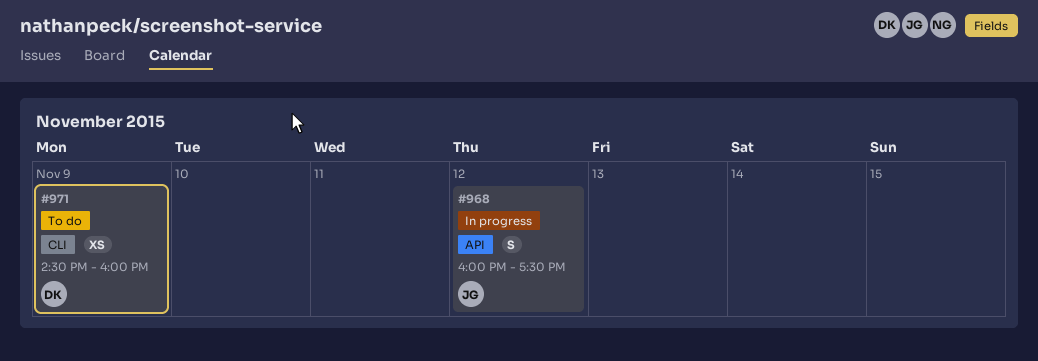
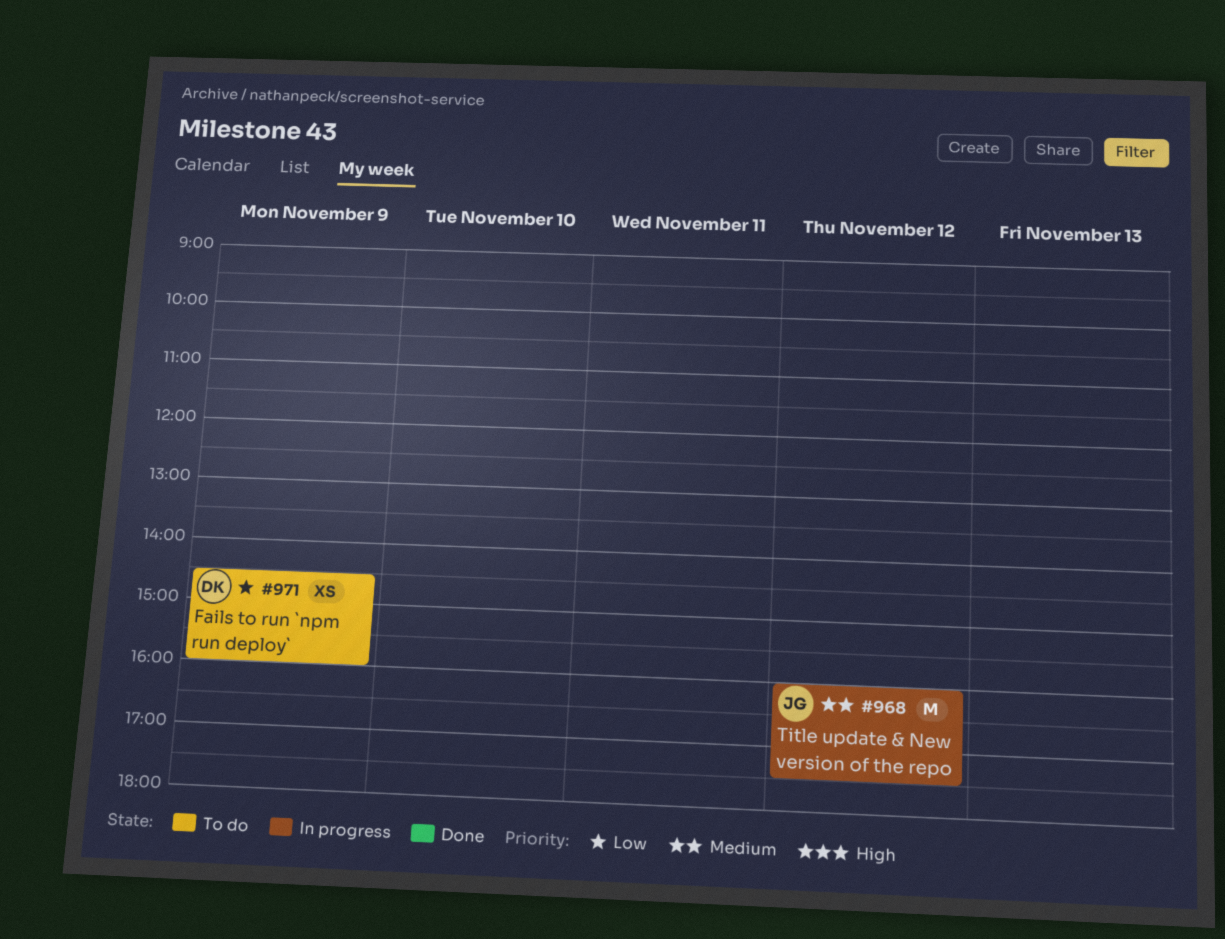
#968, estimate: S -> M

